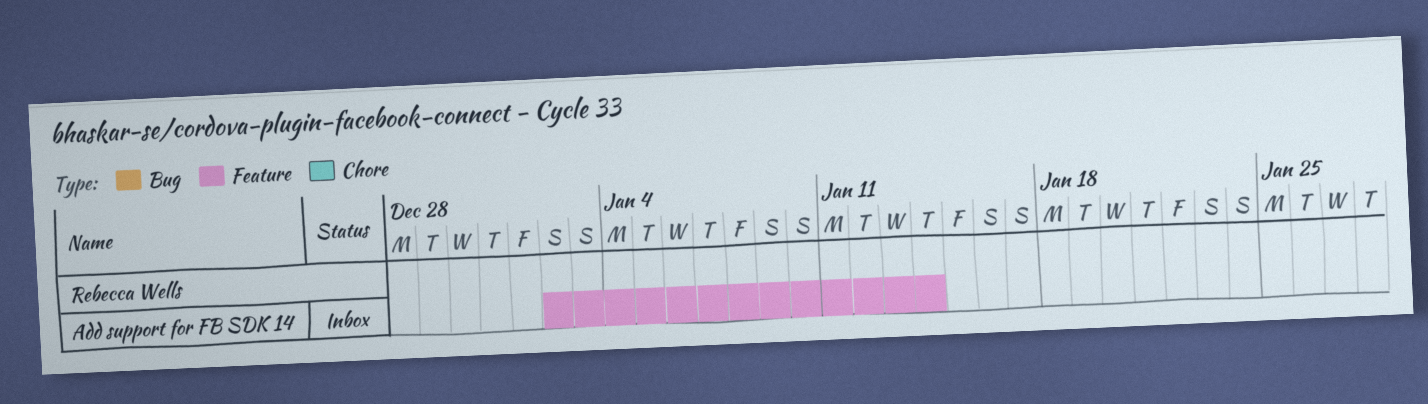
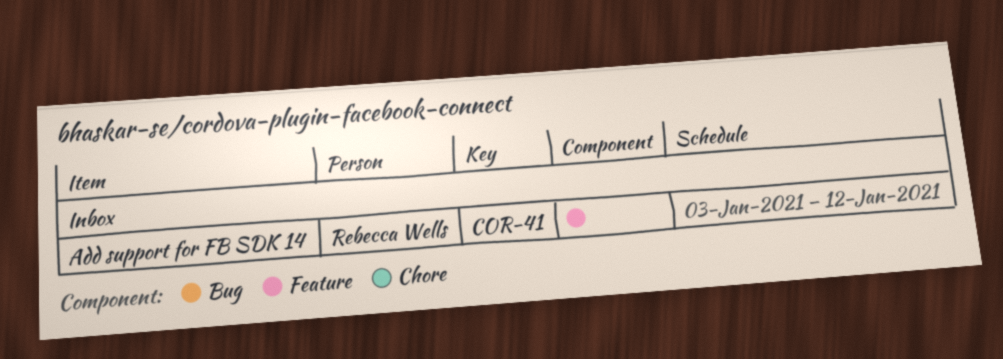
Add support for FB SDK 14, start: Jan 2 -> Jan 3
Add support for FB SDK 14, due: Jan 14 -> Jan 12

